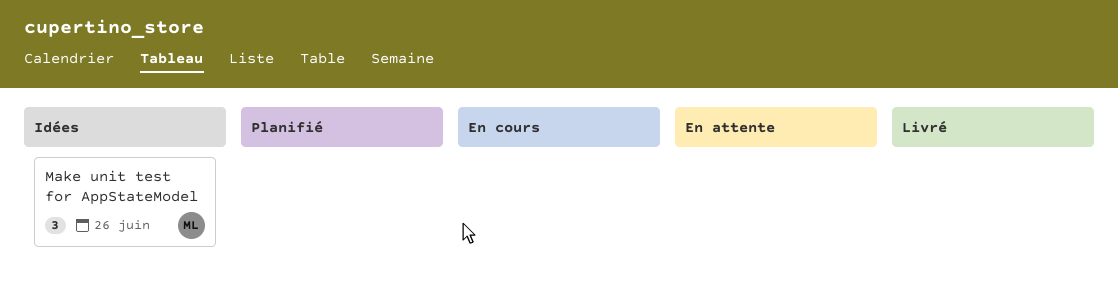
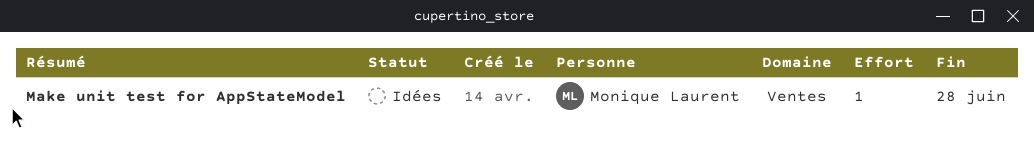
Make unit test for AppStateModel, estimate: 3 -> 1
Make unit test for AppStateModel, due: Jun 26 -> Jun 28

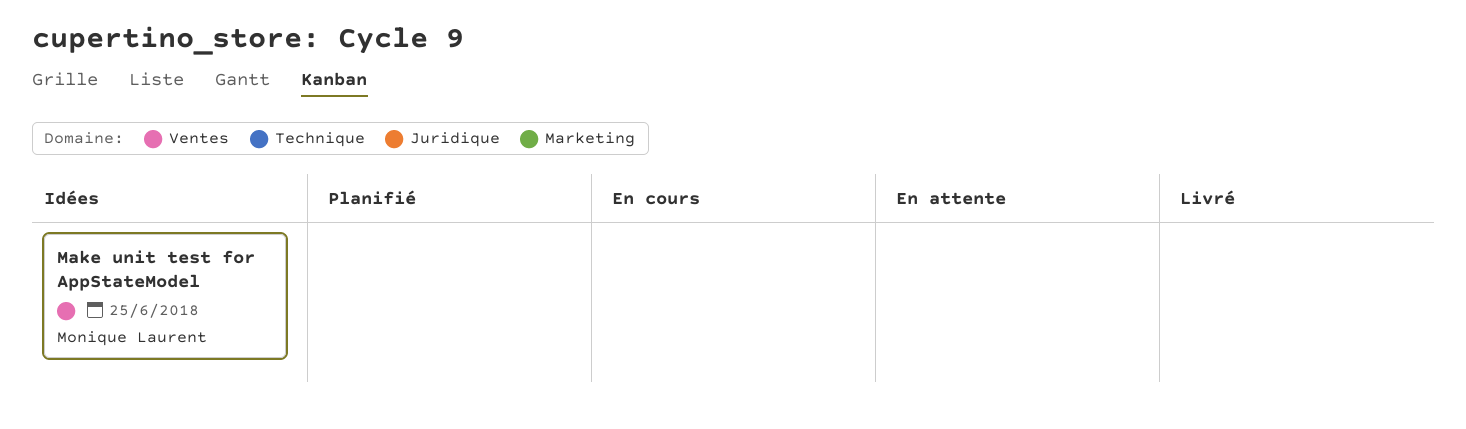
Make unit test for AppStateModel, due: Jun 28 -> Jun 25

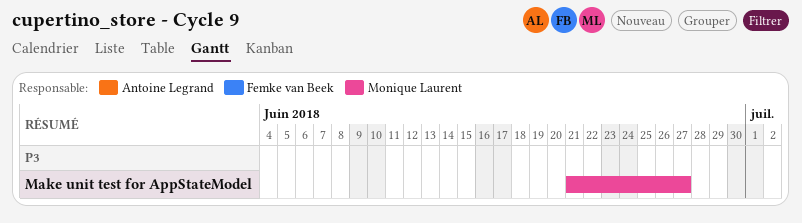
Make unit test for AppStateModel, due: Jun 25 -> Jun 27

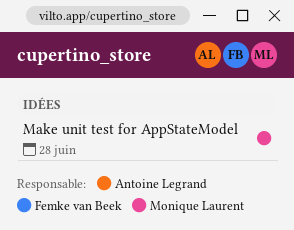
Make unit test for AppStateModel, due: Jun 27 -> Jun 28

